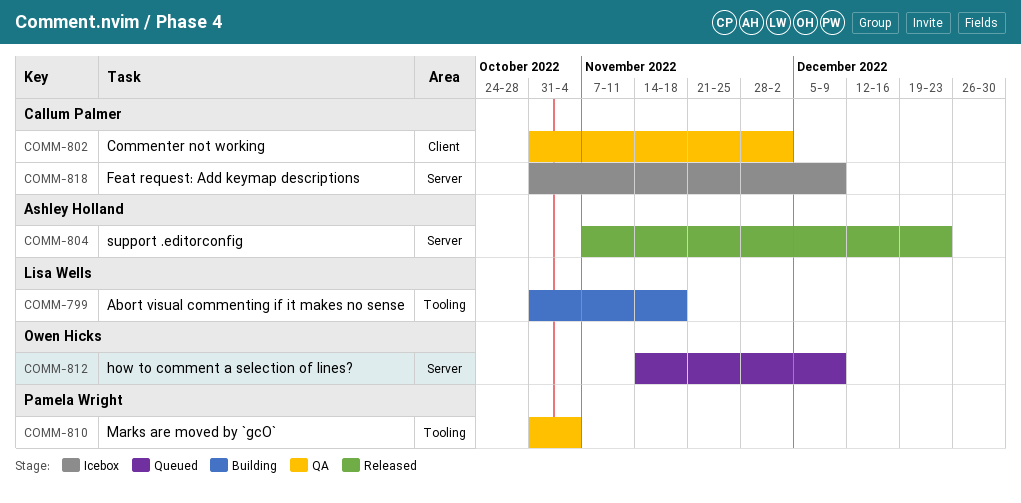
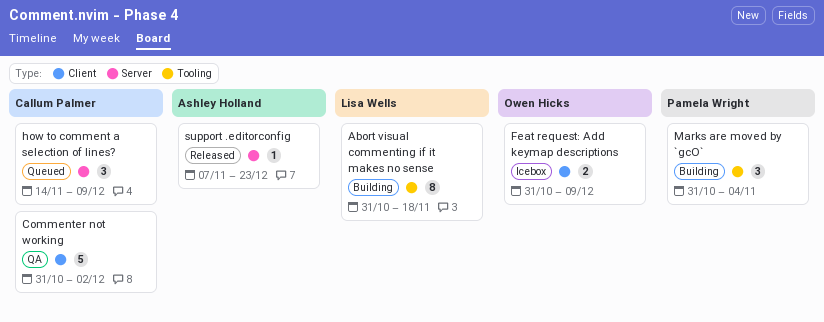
Feat request: Add keymap descriptions, owner: Callum Palmer -> Owen Hicks
Feat request: Add keymap descriptions, label: Server -> Client
how to comment a selection of lines?, owner: Owen Hicks -> Callum Palmer
Marks are moved by `gcO`, status: QA -> Building

